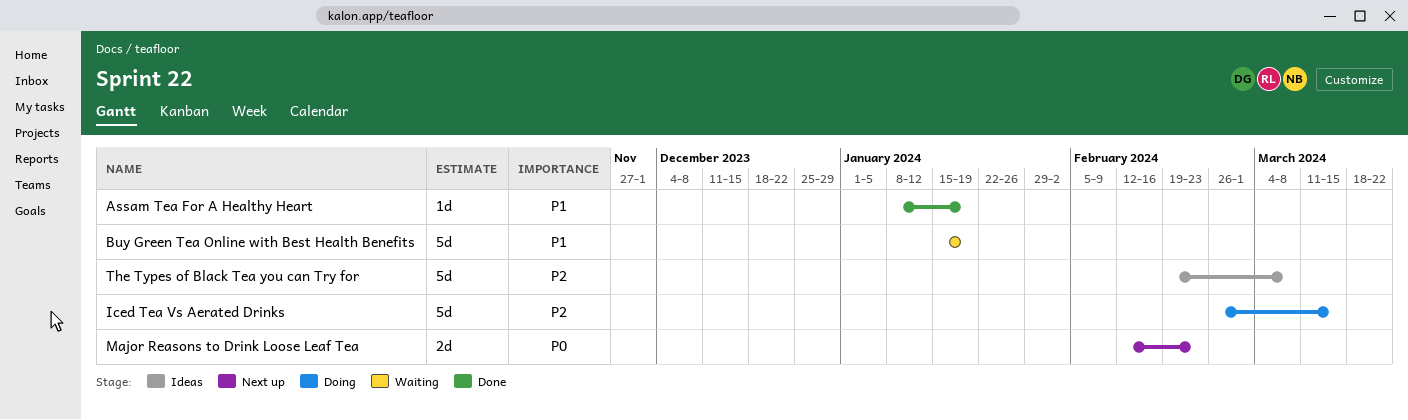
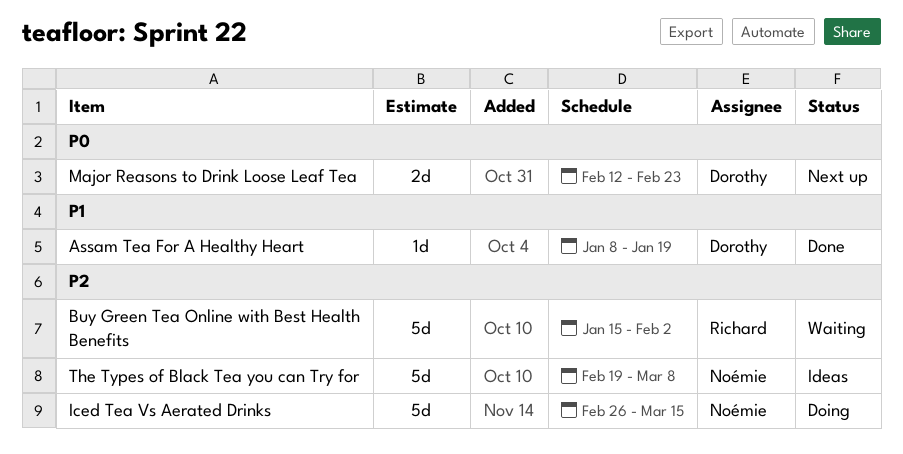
Buy Green Tea Online with Best Health Benefits, priority: P1 -> P2
Buy Green Tea Online with Best Health Benefits, due: Jan 19 -> Feb 2

